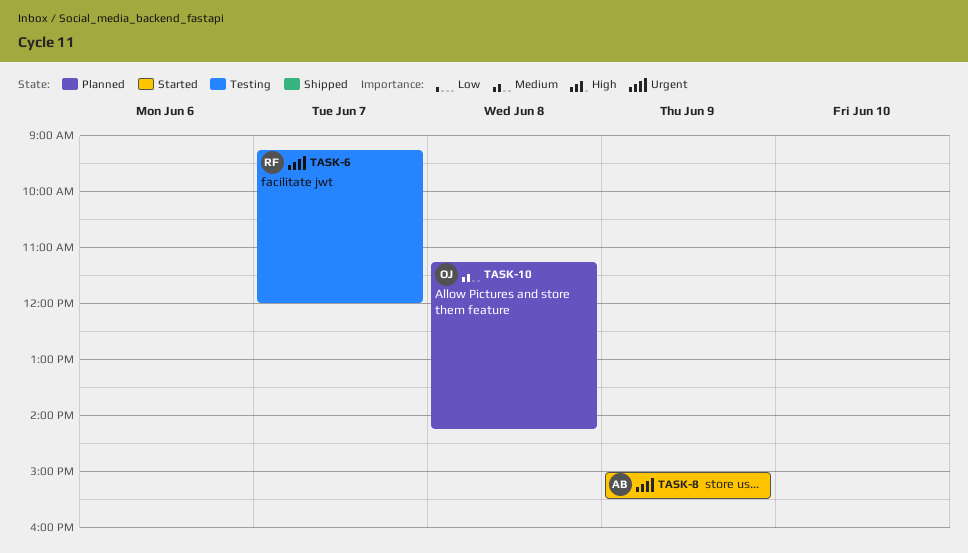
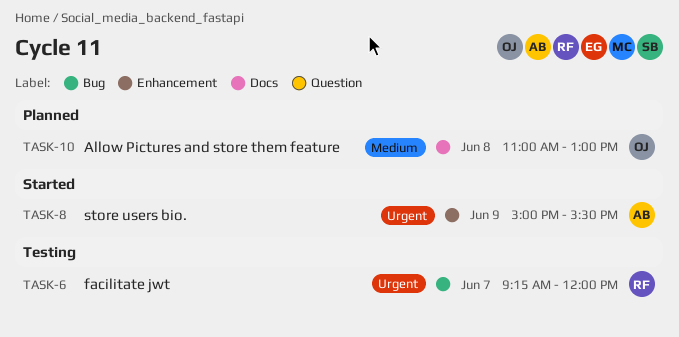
TASK-10, begins: 11:15 -> 11:00
TASK-10, ends: 14:15 -> 13:00

